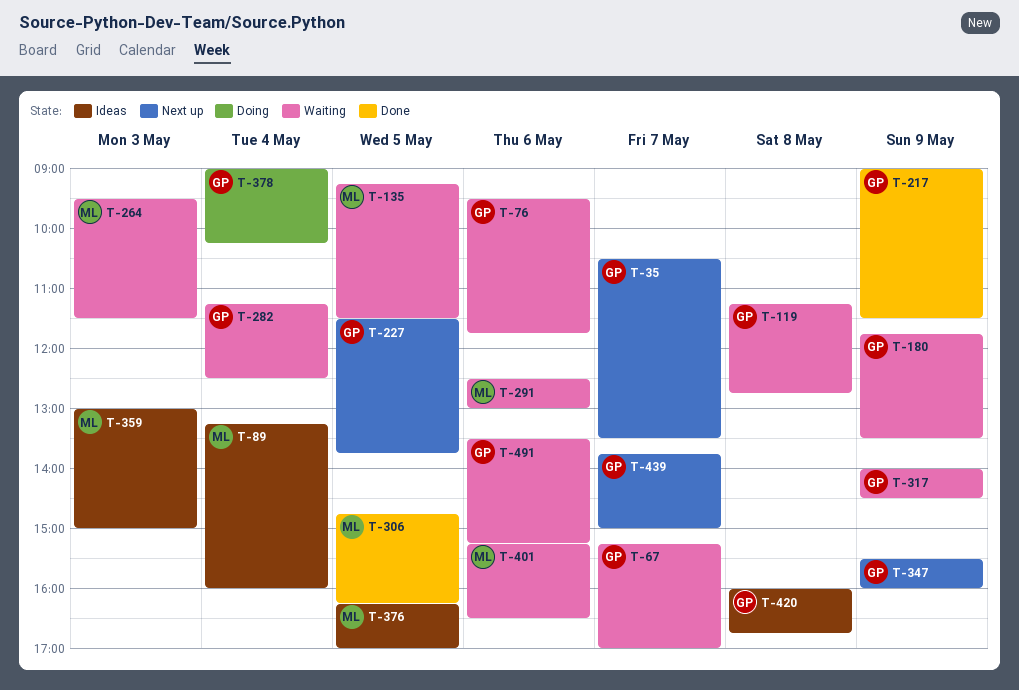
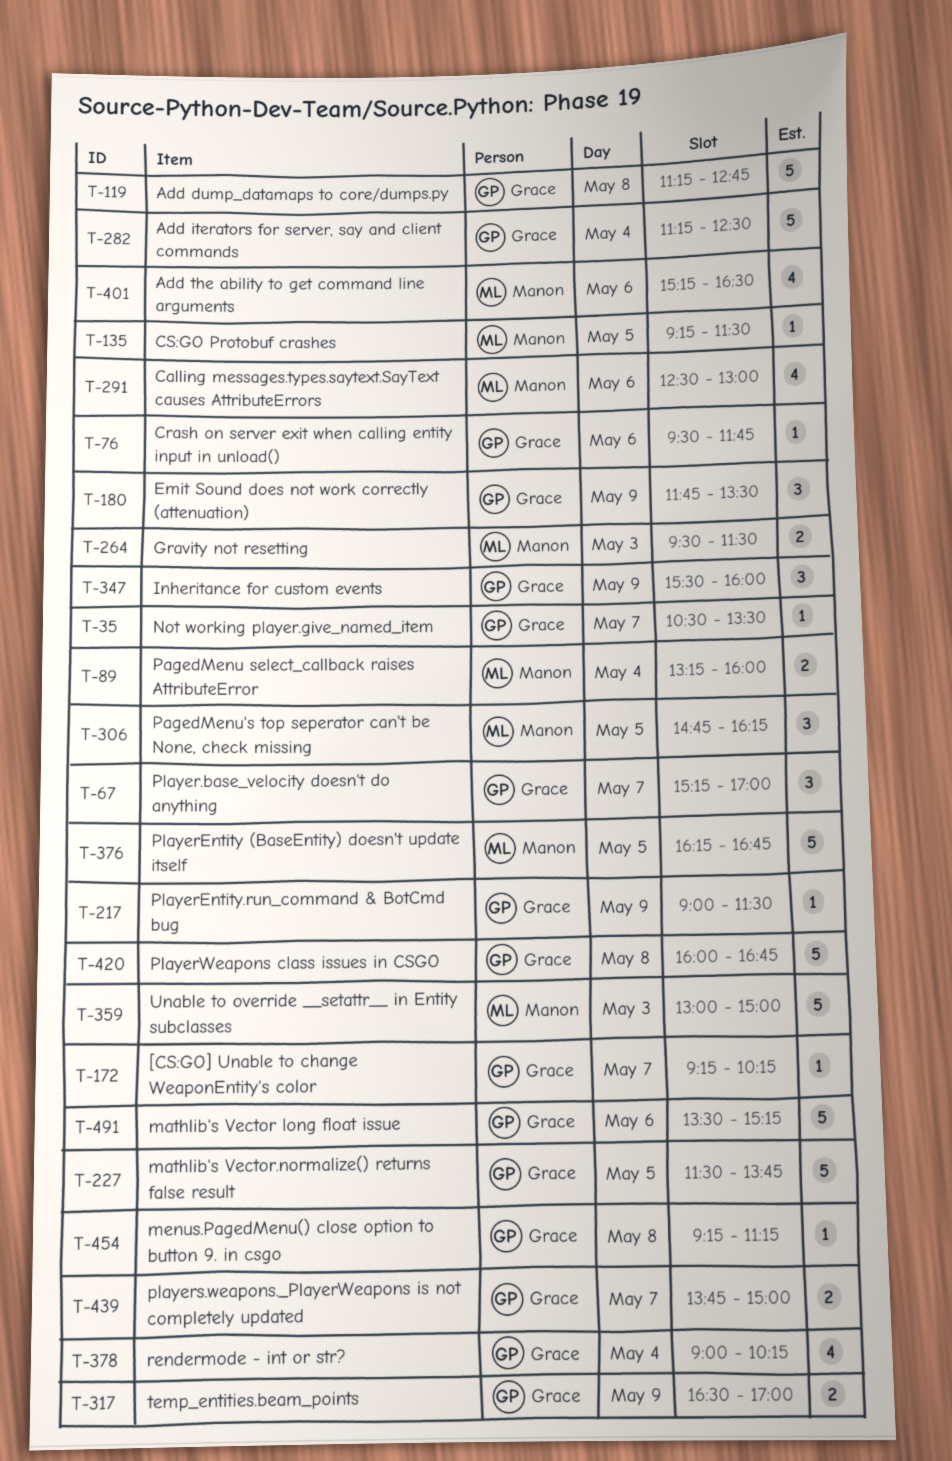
T-172: none -> present
T-317, begins: 14:00 -> 16:30
T-317, ends: 14:30 -> 17:00
T-376, ends: 17:00 -> 16:45
T-454: none -> present

